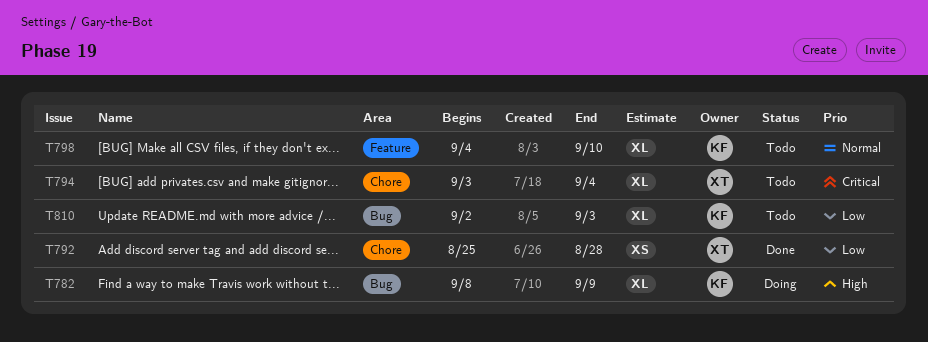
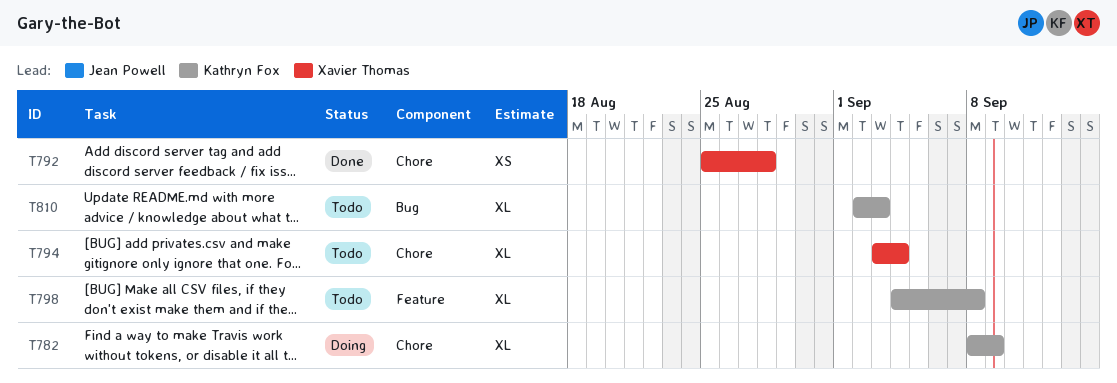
T782, label: Bug -> Chore
T798, due: Sep 10 -> Sep 8

